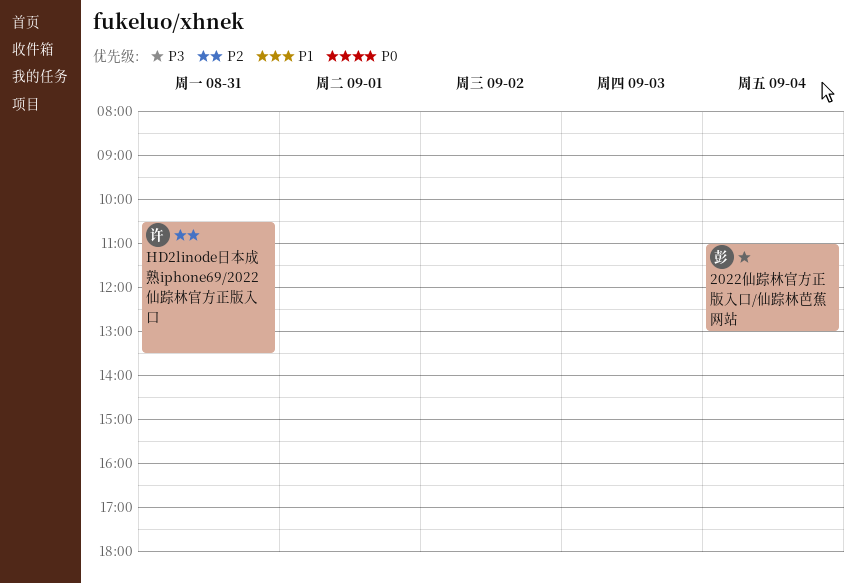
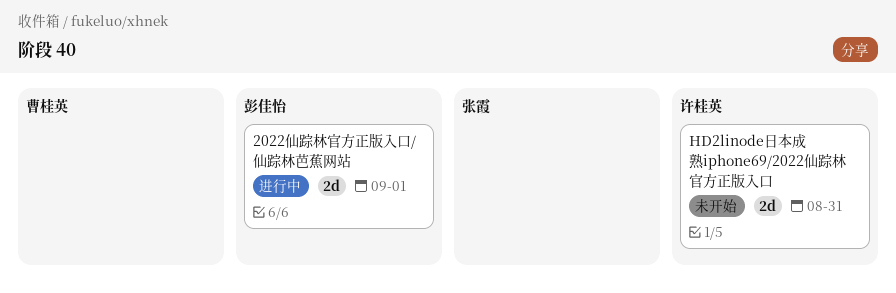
2022仙踪林官方正版入口/仙踪林芭蕉网站, day: Sep 4 -> Sep 1

